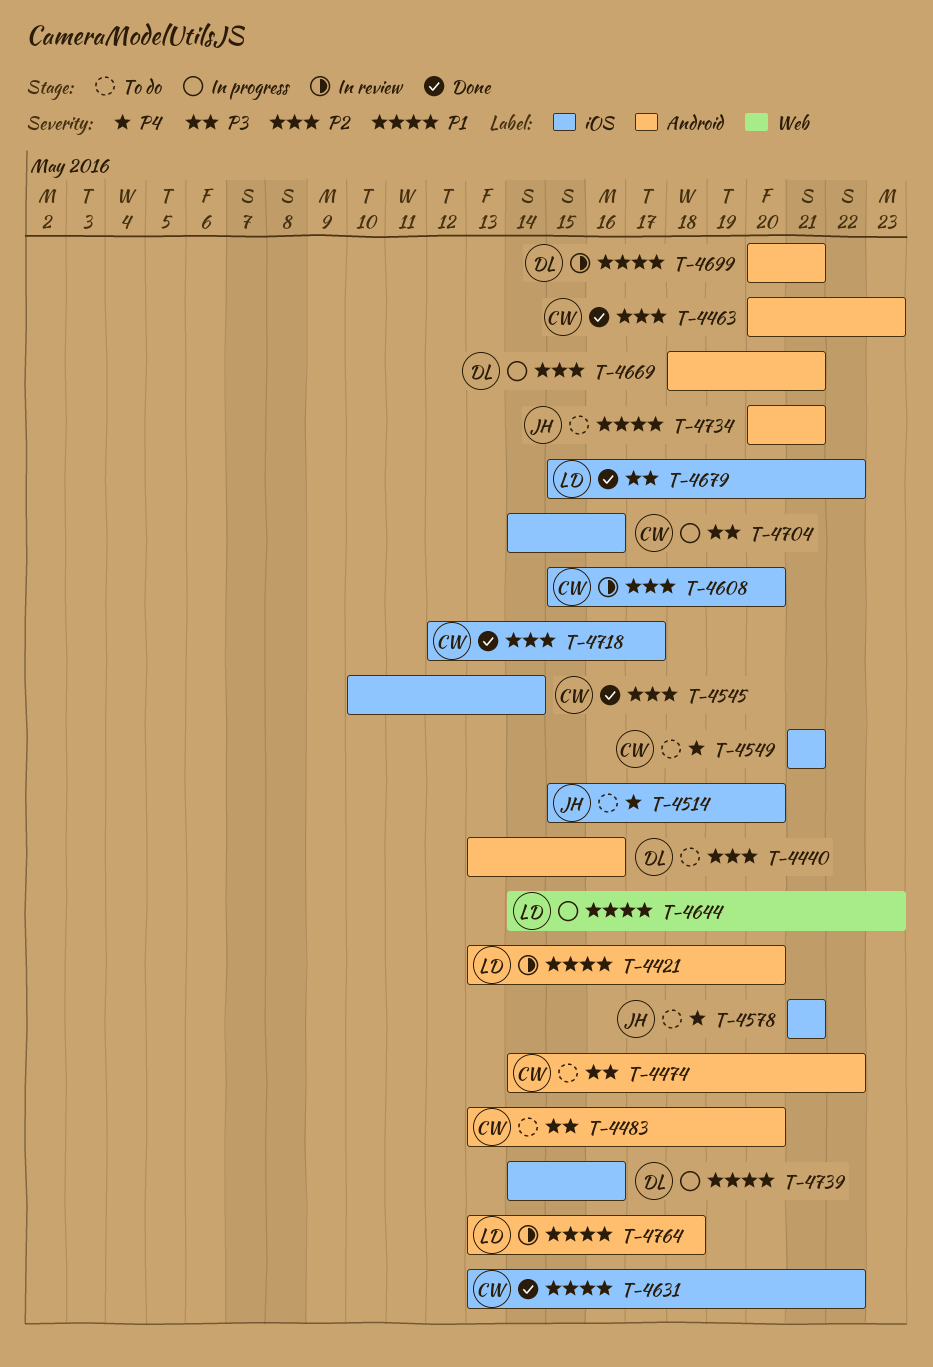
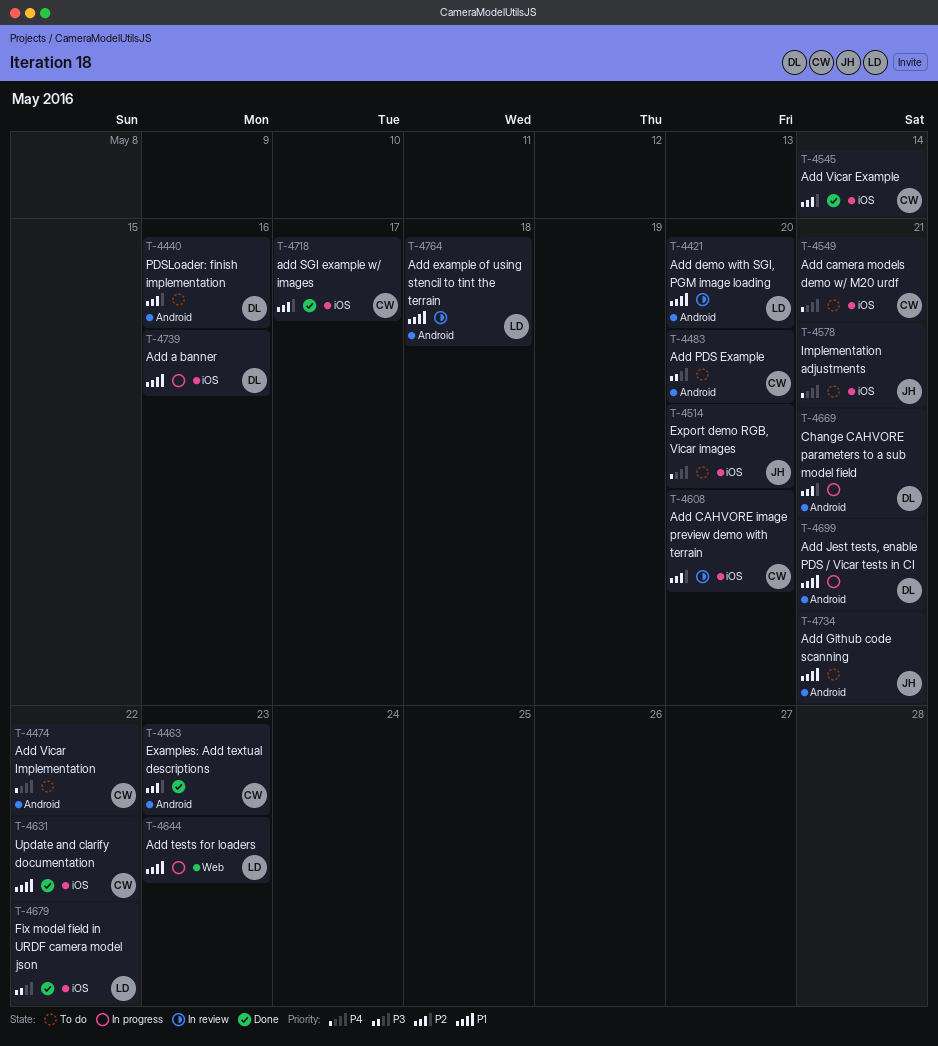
T-4474, priority: P3 -> P4
T-4699, status: In review -> In progress
T-4704: present -> none

